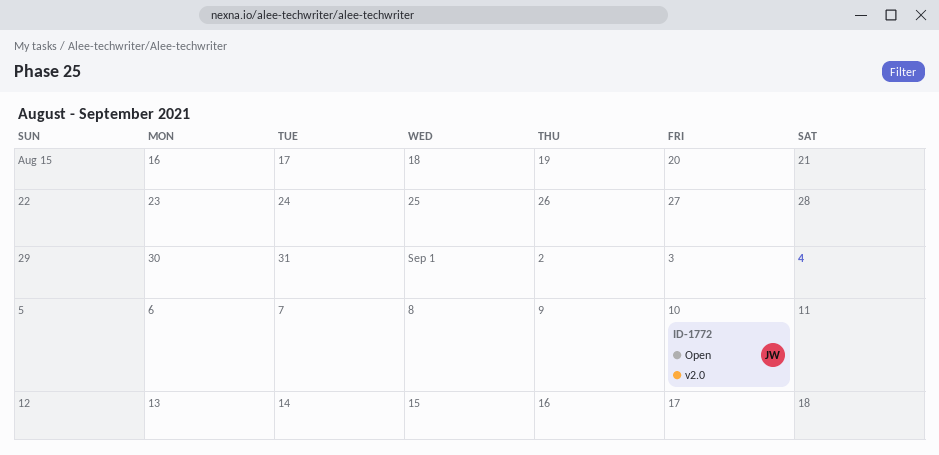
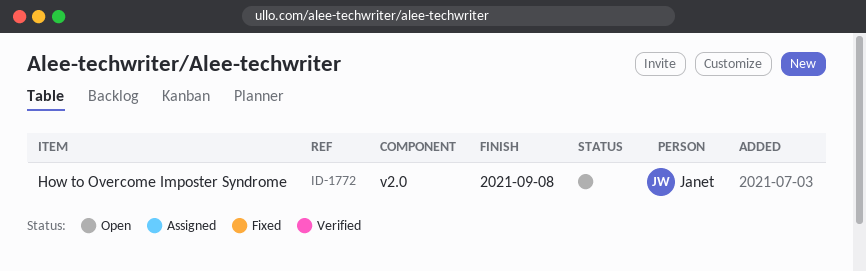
ID-1772, due: Sep 10 -> Sep 8

